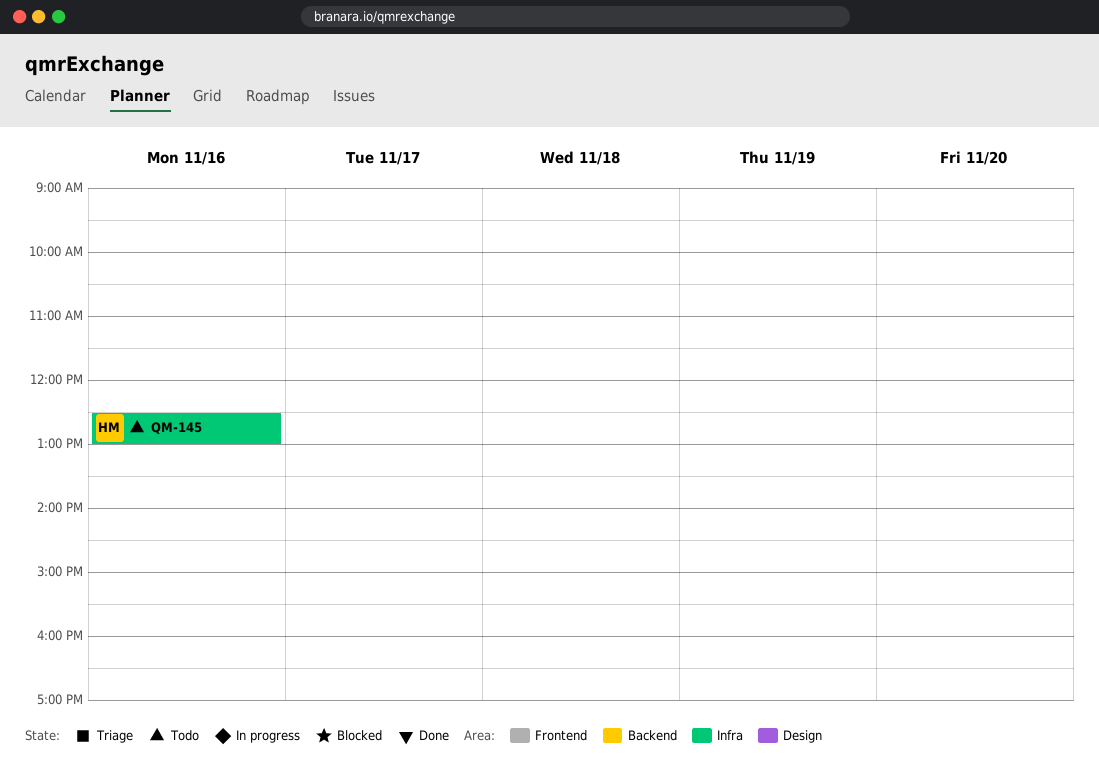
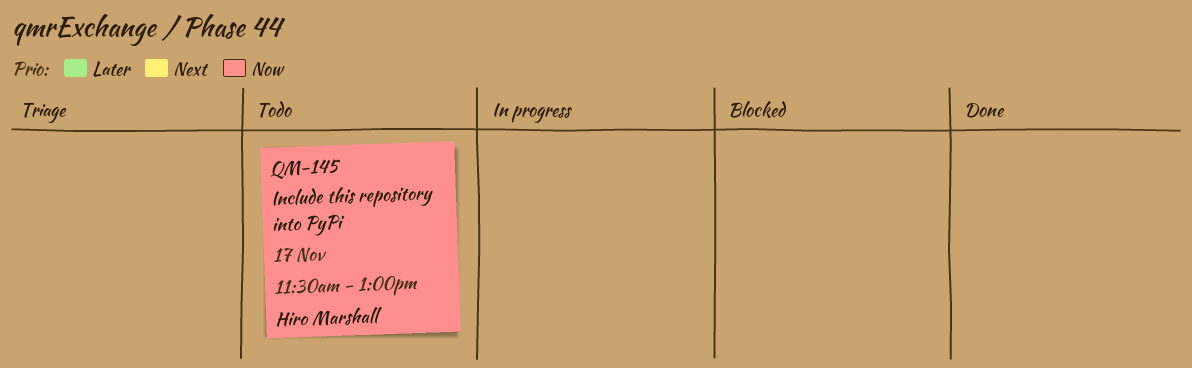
QM-145, day: Nov 16 -> Nov 17
QM-145, begins: 12:30 -> 11:30

